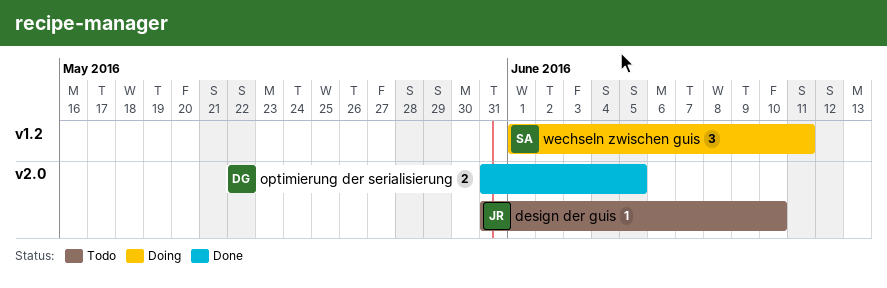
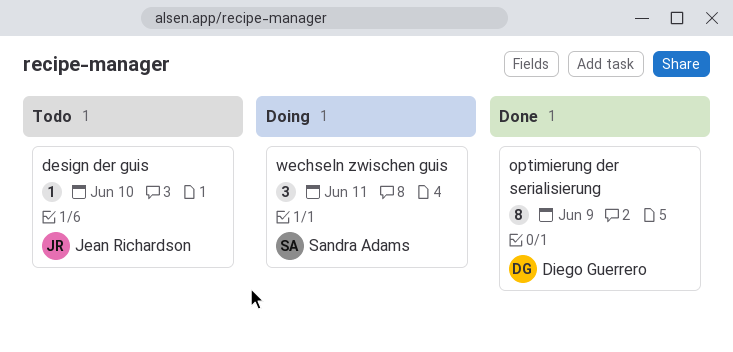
optimierung der serialisierung, estimate: 2 -> 8
optimierung der serialisierung, due: Jun 5 -> Jun 9

